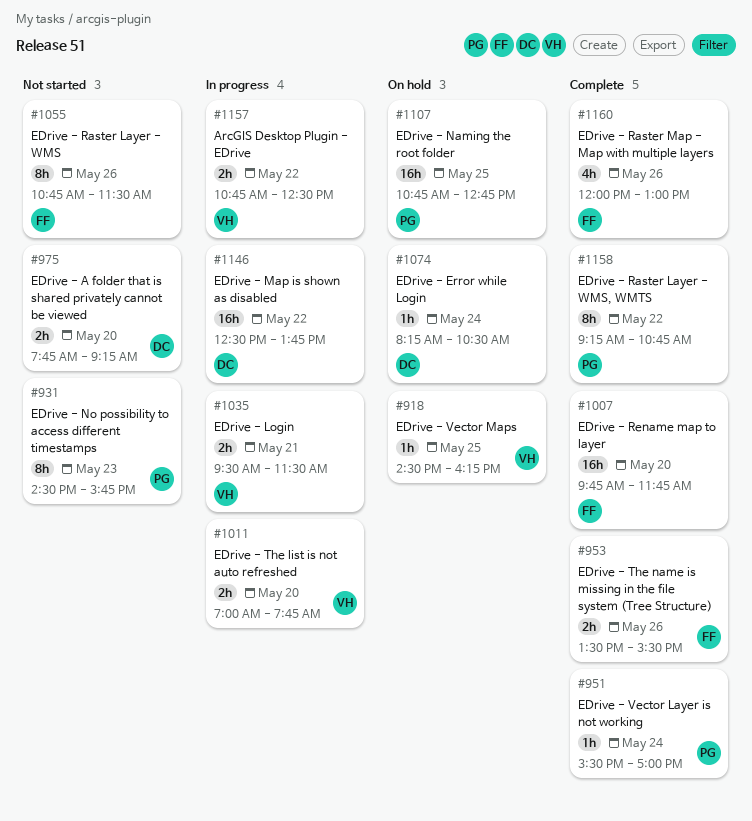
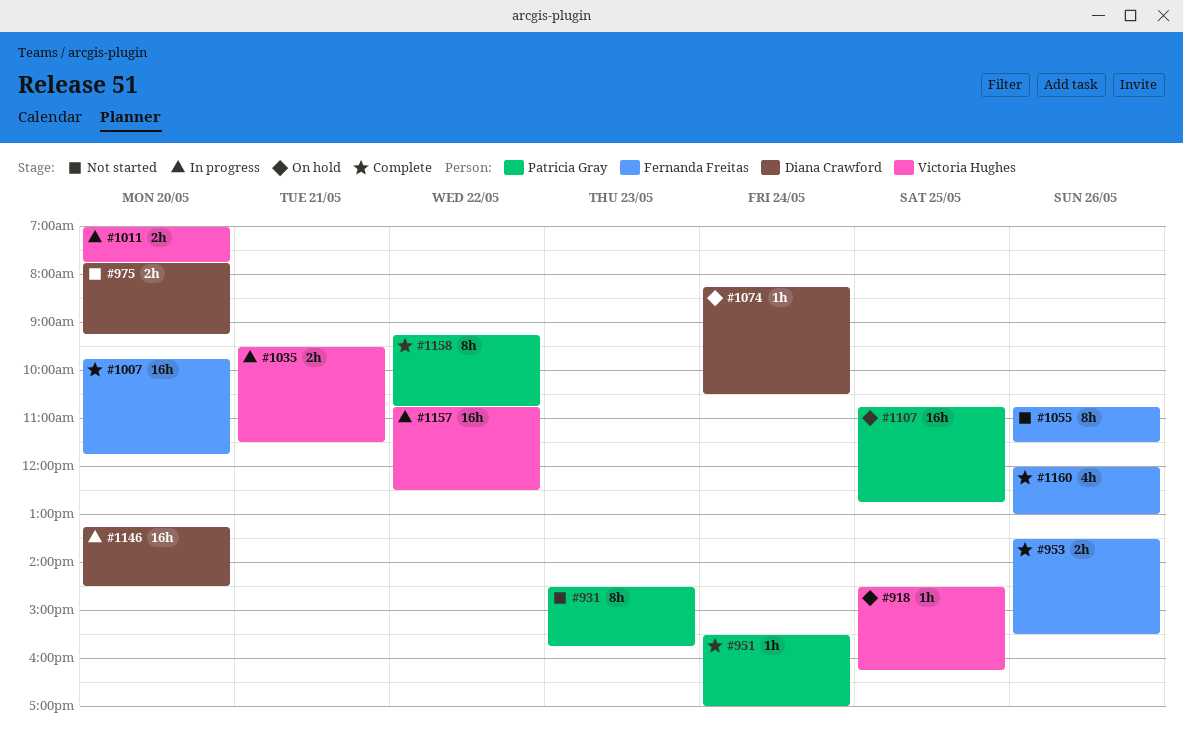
#1146, day: May 22 -> May 20
#1146, begins: 12:30 -> 13:15
#1146, ends: 13:45 -> 14:30
#1157, estimate: 2h -> 16h

